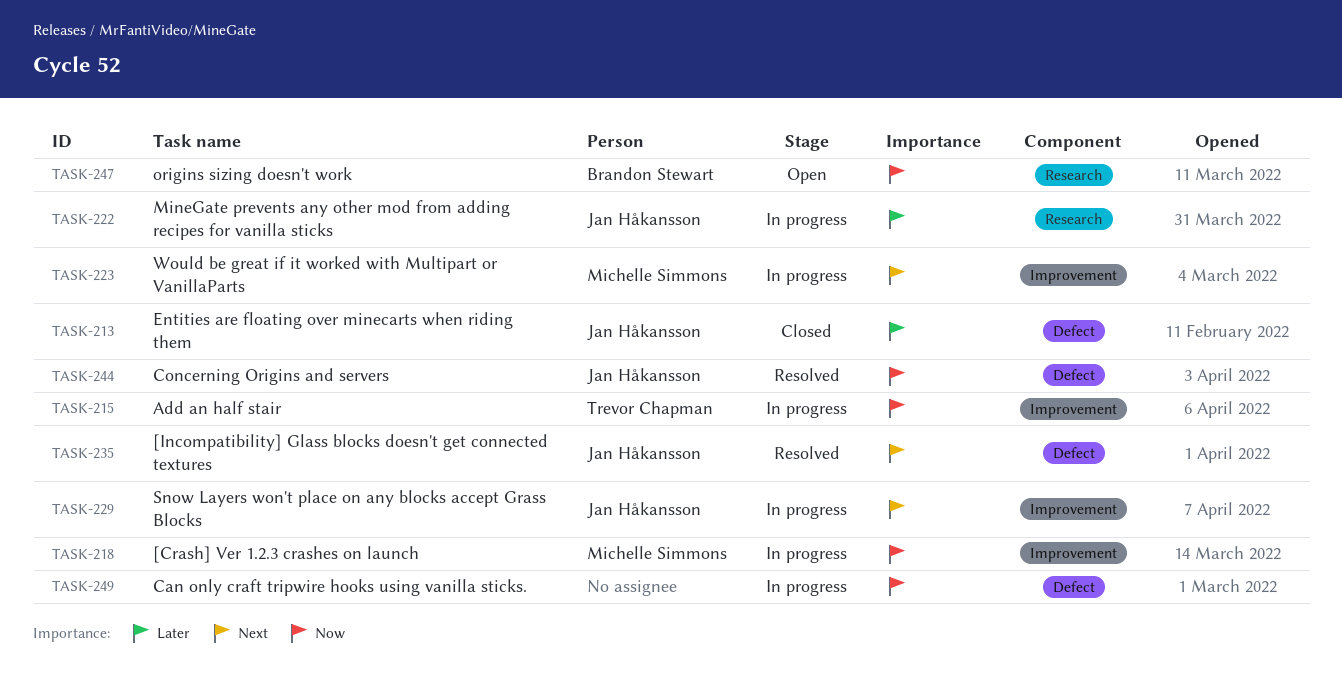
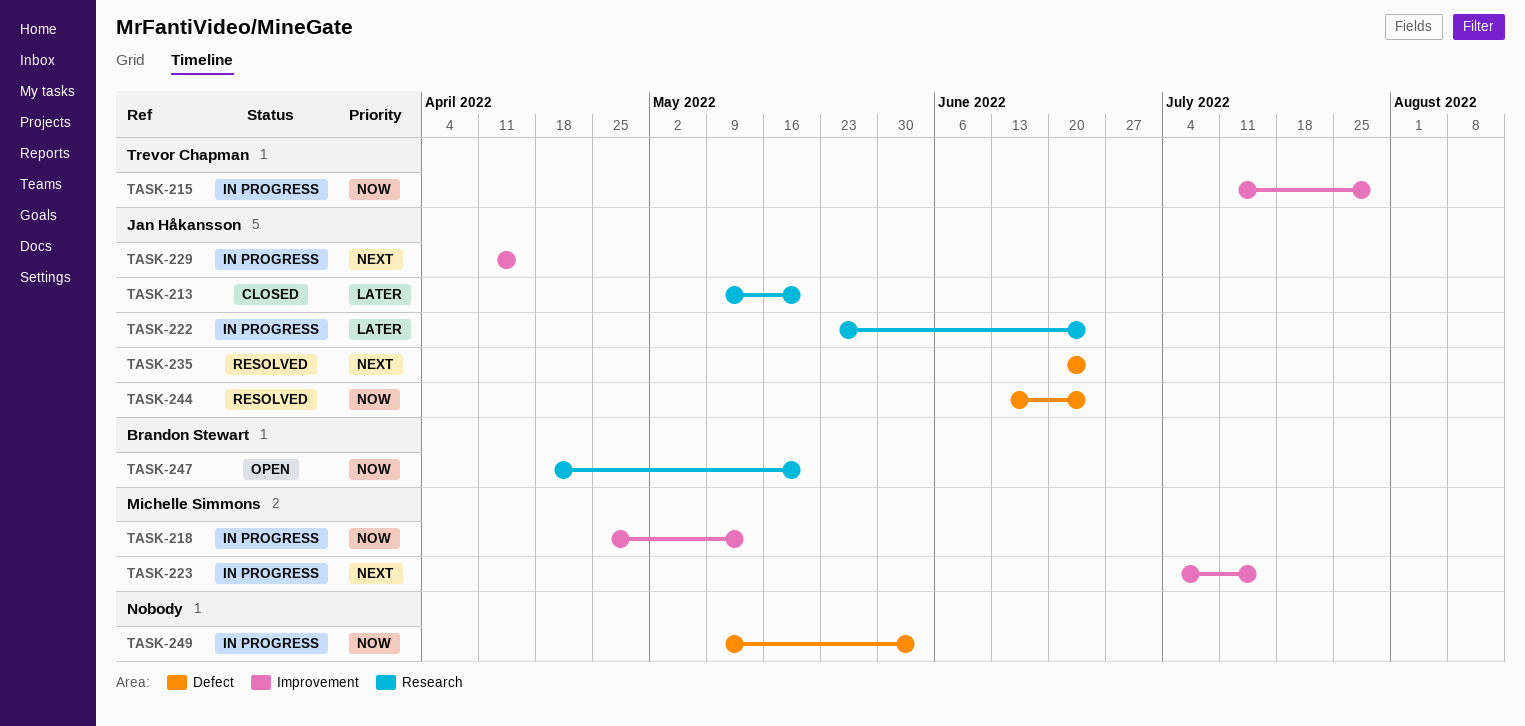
TASK-213, label: Defect -> Research

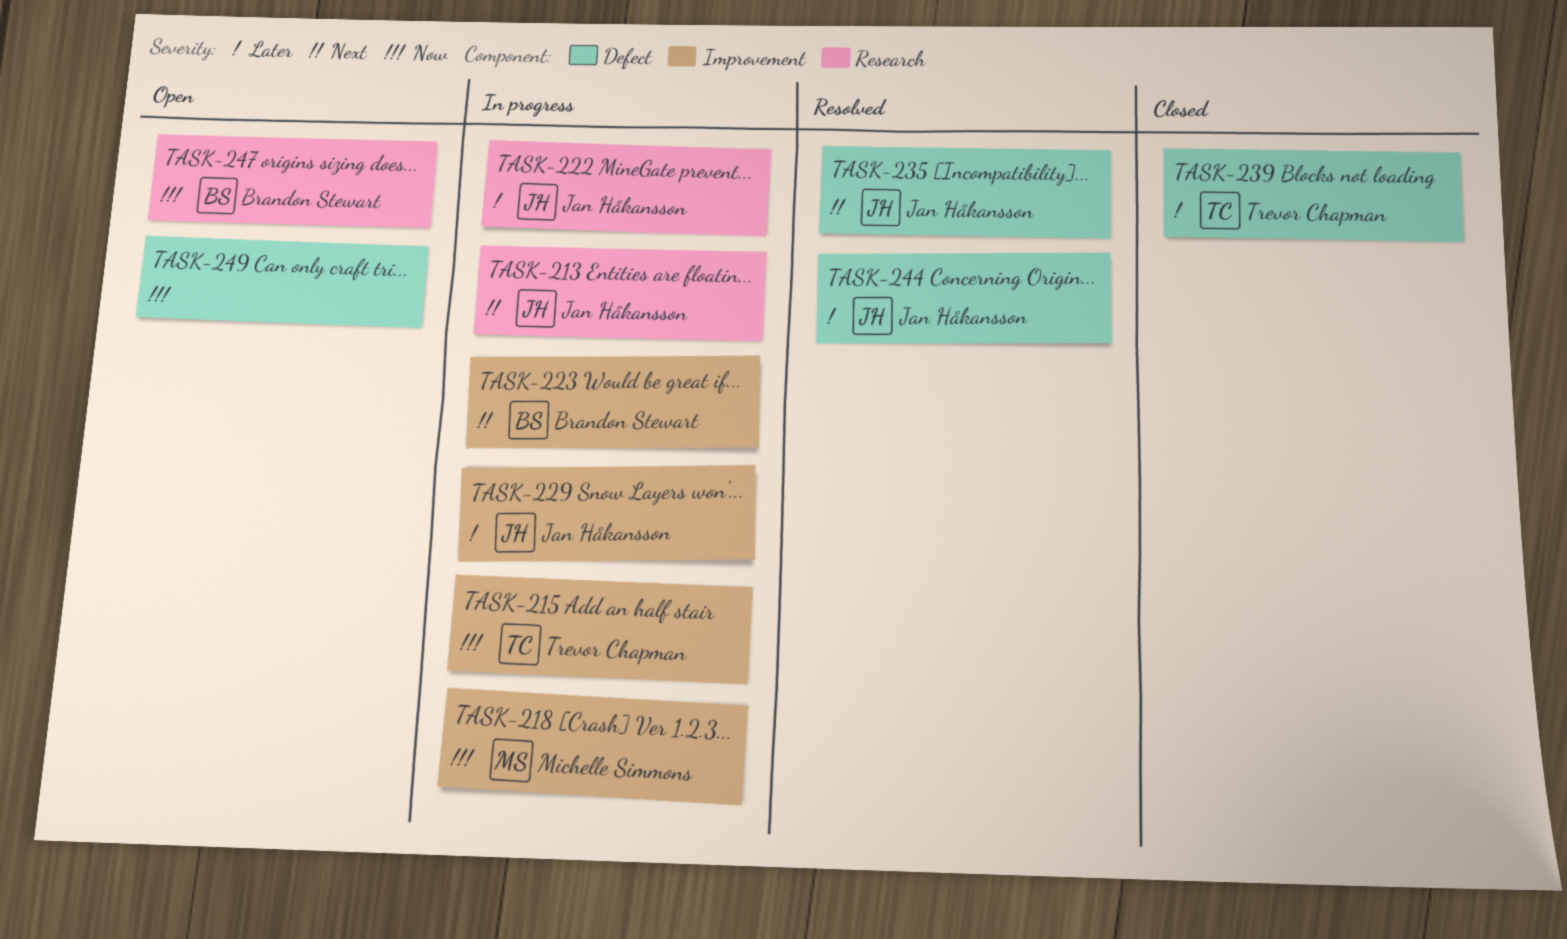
TASK-213, status: Closed -> In progress
TASK-213, priority: Later -> Next
TASK-223, owner: Michelle Simmons -> Brandon Stewart
TASK-229, priority: Next -> Later
TASK-239: none -> present
TASK-244, priority: Now -> Later
TASK-249, status: In progress -> Open

